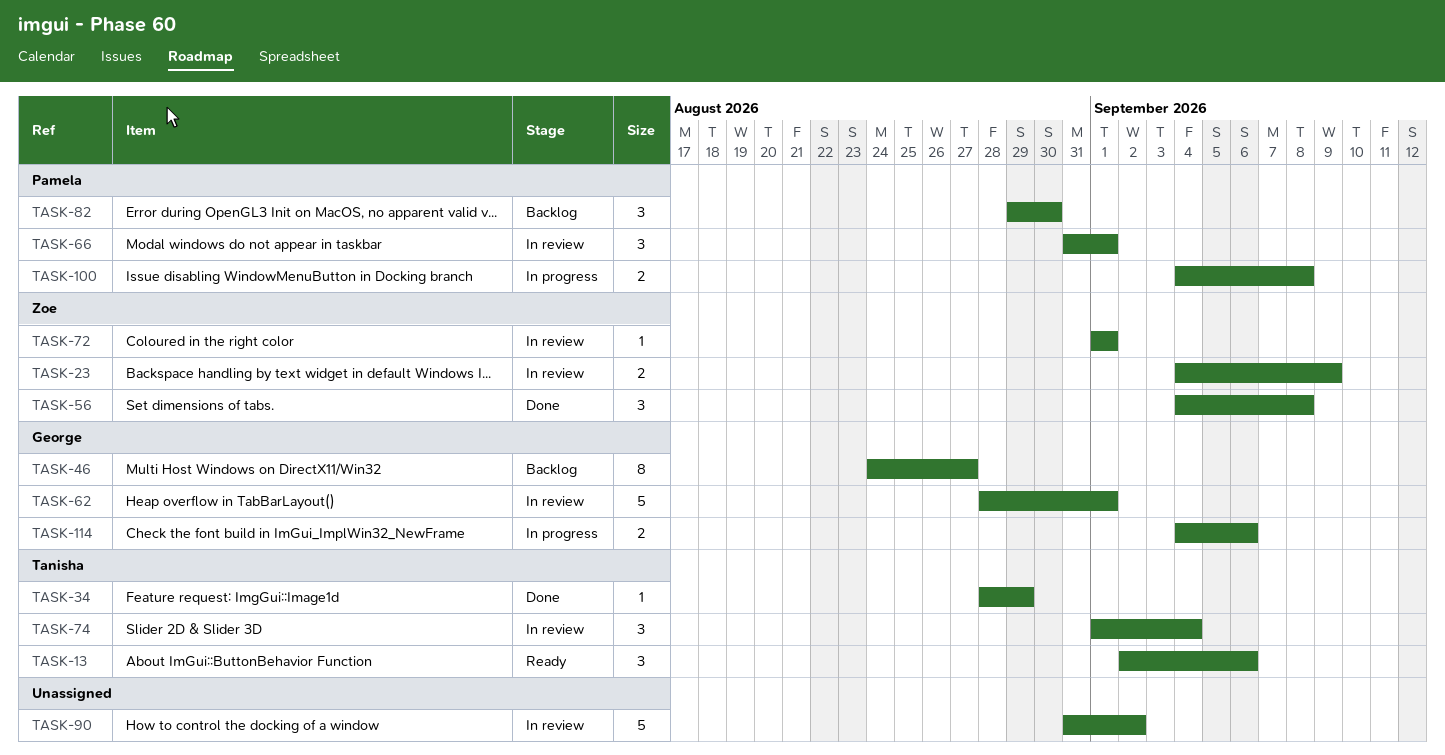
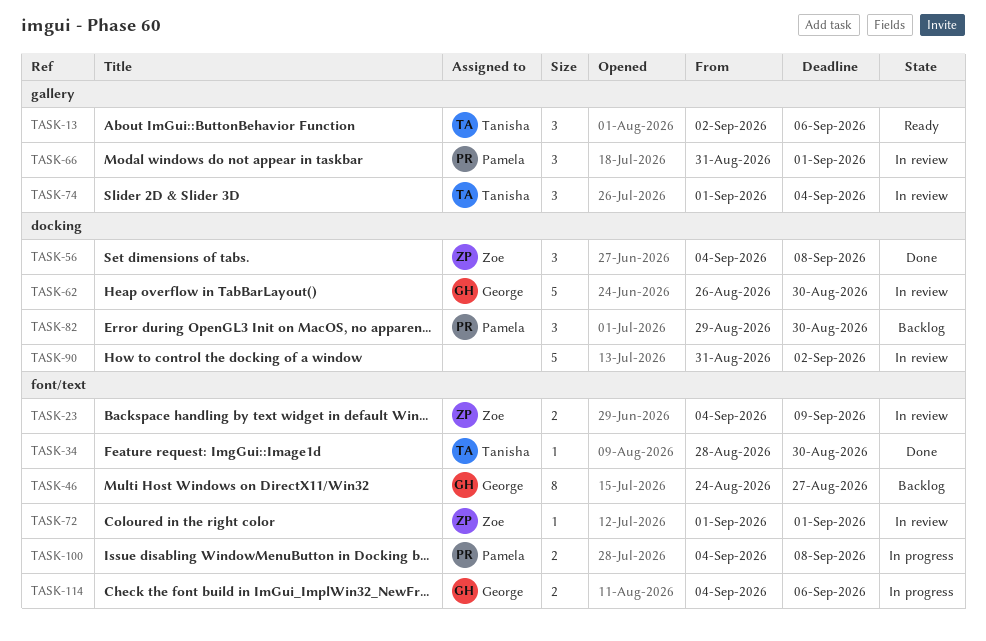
TASK-34, due: Aug 29 -> Aug 30
TASK-62, start: Aug 28 -> Aug 26
TASK-62, due: Sep 1 -> Aug 30

